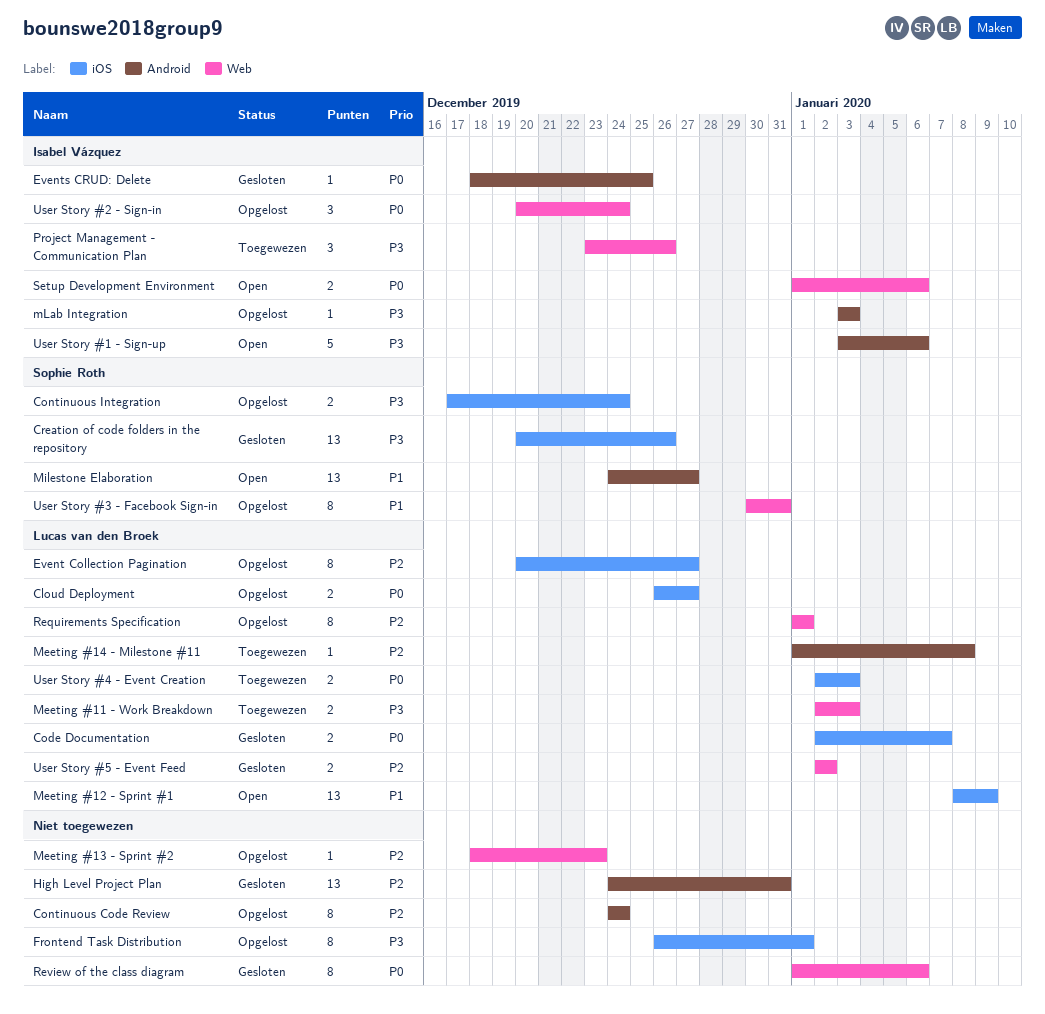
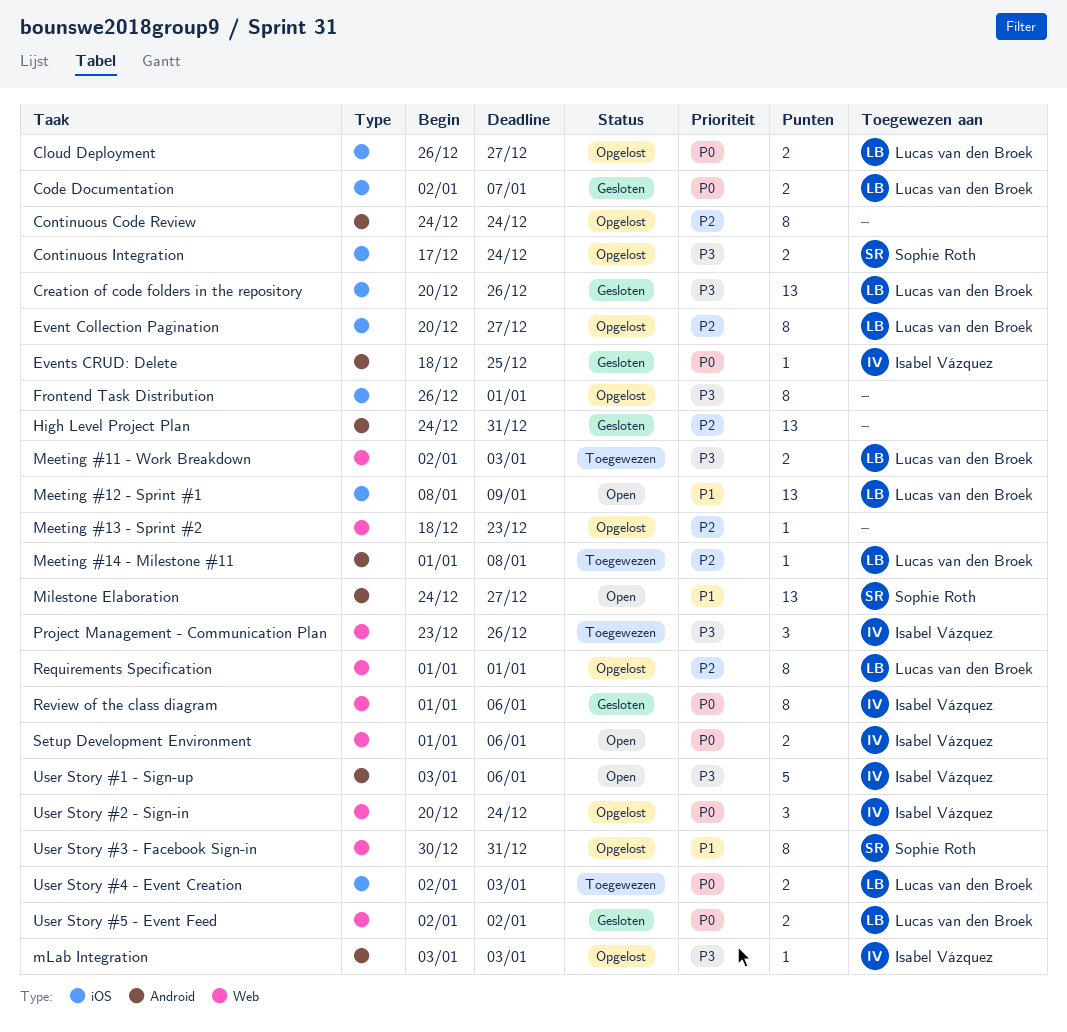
Creation of code folders in the repository, owner: Sophie Roth -> Lucas van den Broek
Review of the class diagram, owner: none -> Isabel Vázquez
User Story #5 - Event Feed, priority: P2 -> P0

